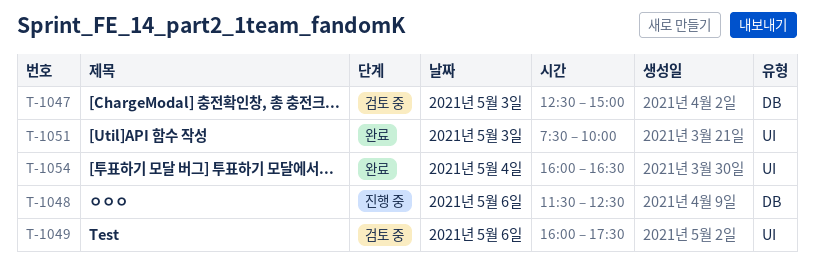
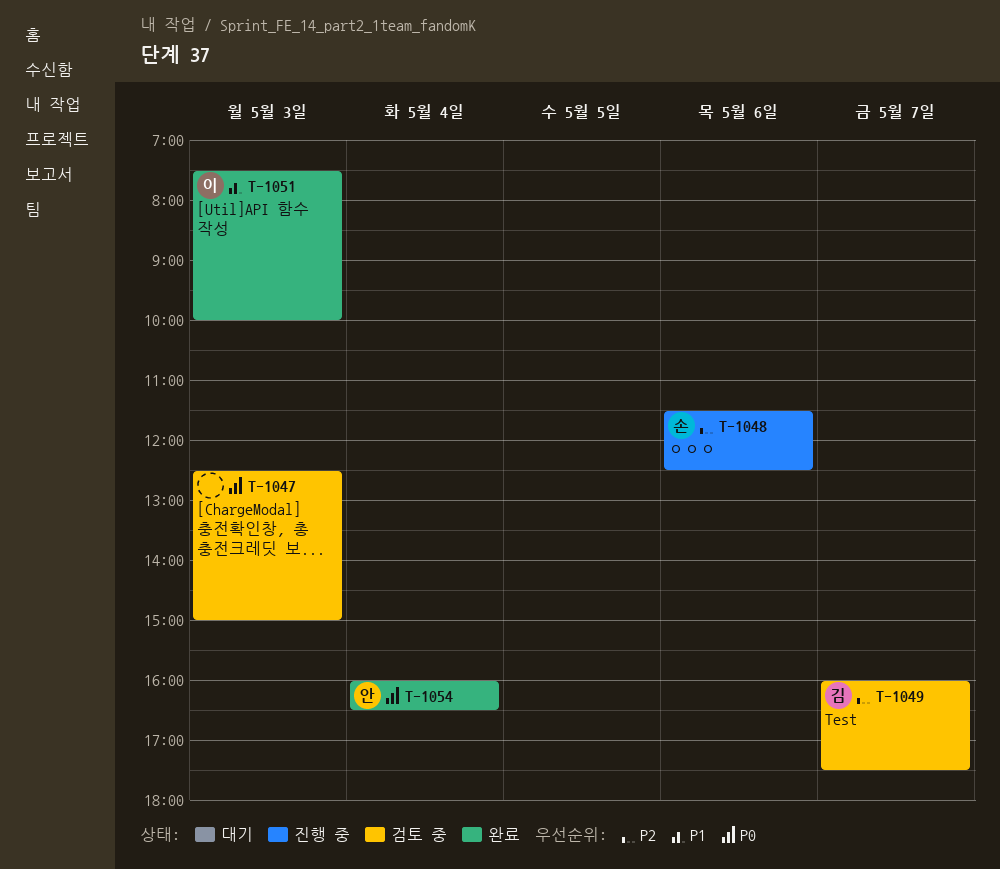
T-1049, day: May 6 -> May 7

